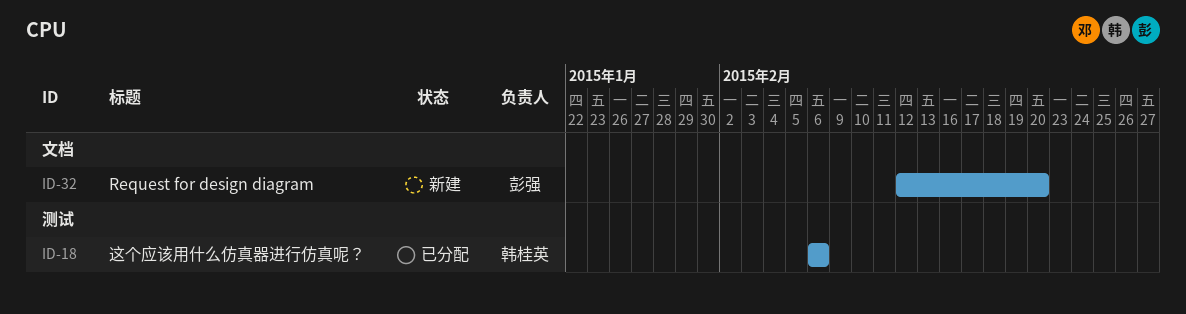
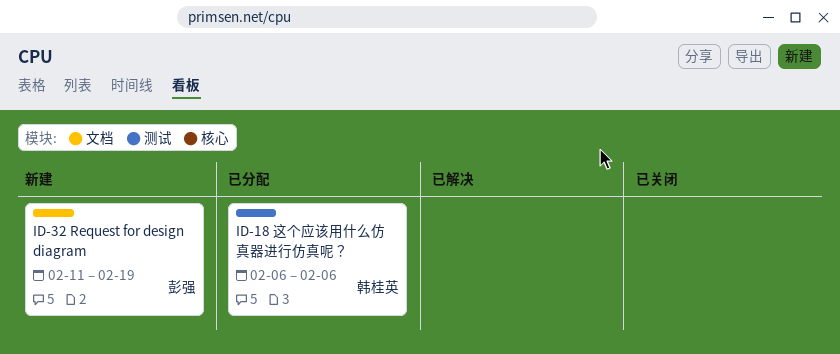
ID-32, start: Feb 12 -> Feb 11
ID-32, due: Feb 20 -> Feb 19

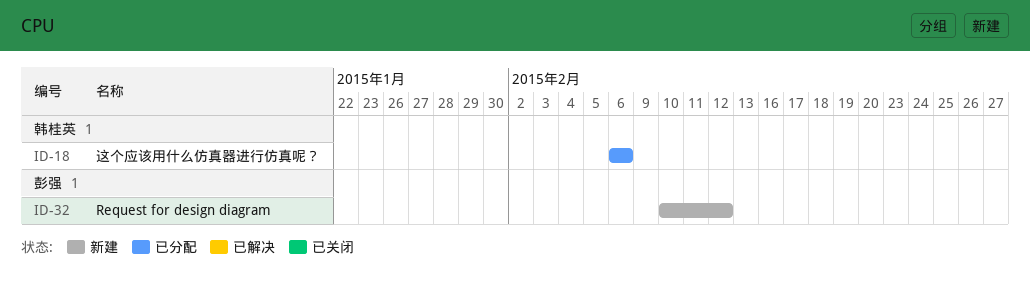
ID-32, start: Feb 11 -> Feb 10
ID-32, due: Feb 19 -> Feb 12

